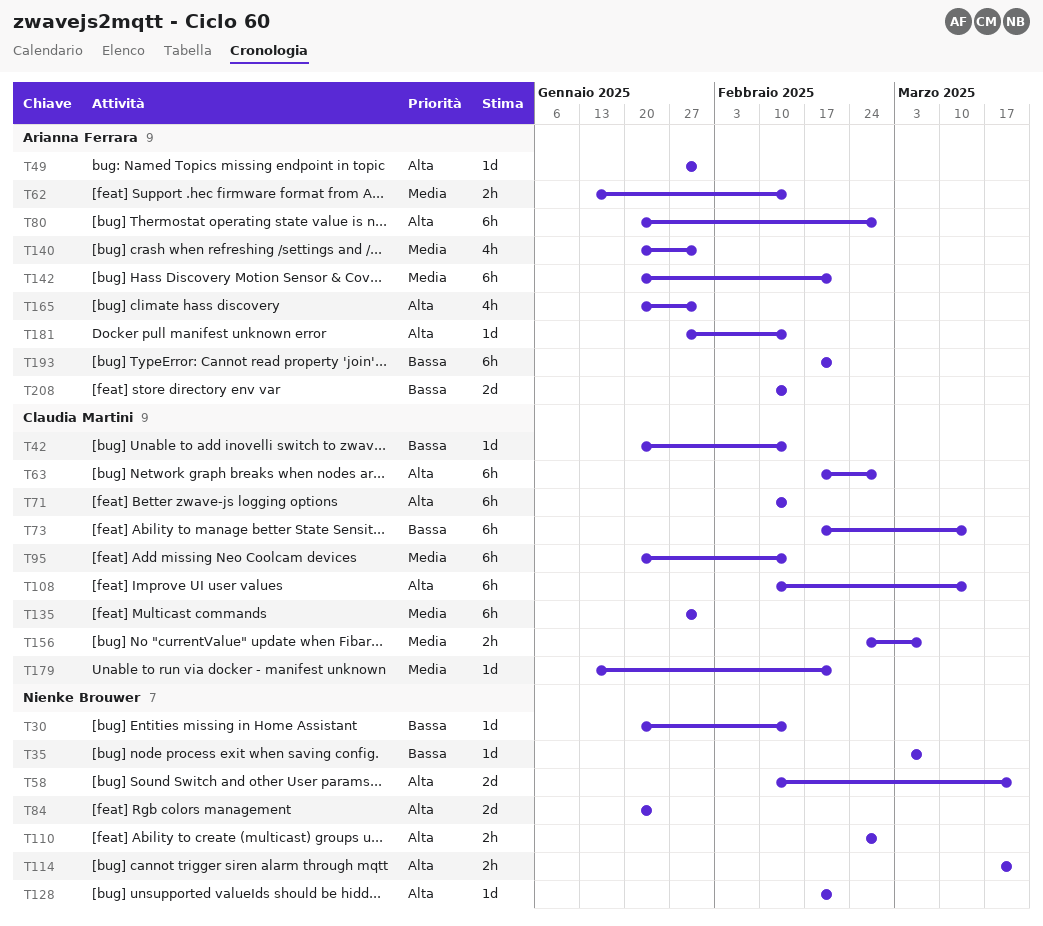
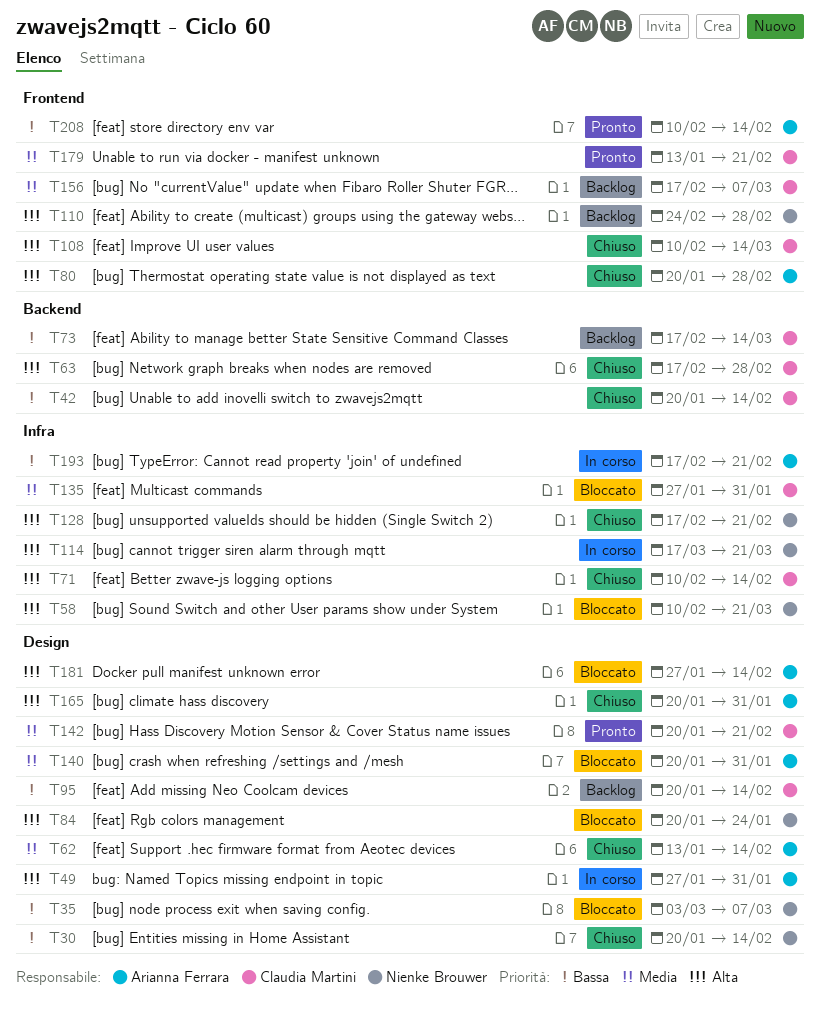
T95, priority: Media -> Bassa
T142, owner: Arianna Ferrara -> Claudia Martini
T156, start: Feb 24 -> Feb 17

